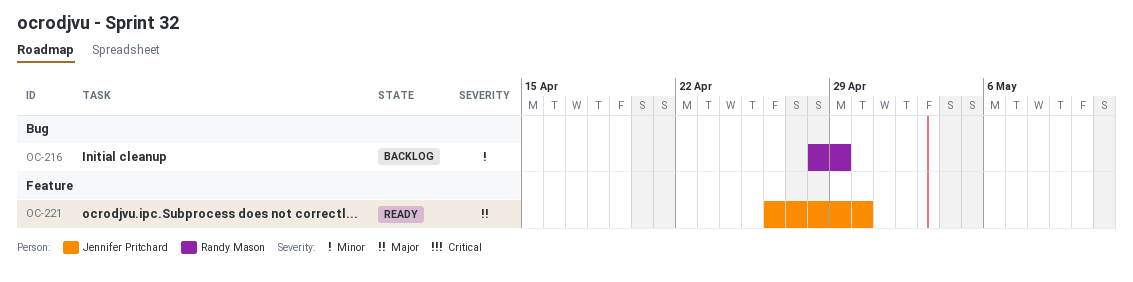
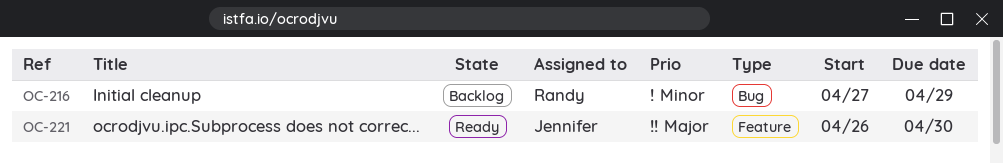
OC-216, start: Apr 28 -> Apr 27

